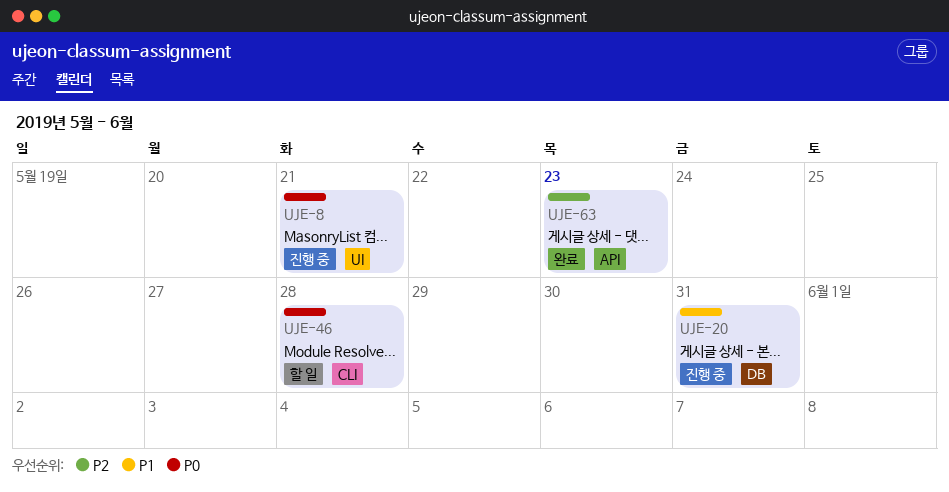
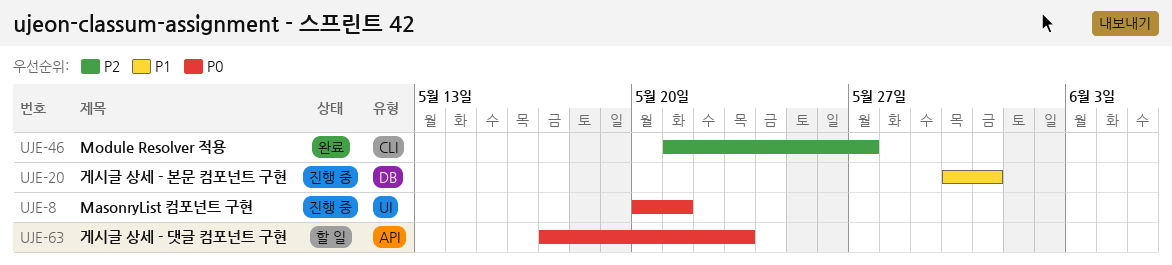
UJE-46, status: 할 일 -> 완료
UJE-46, priority: P0 -> P2
UJE-46, due: May 28 -> May 27
UJE-63, status: 완료 -> 할 일
UJE-63, priority: P2 -> P0

